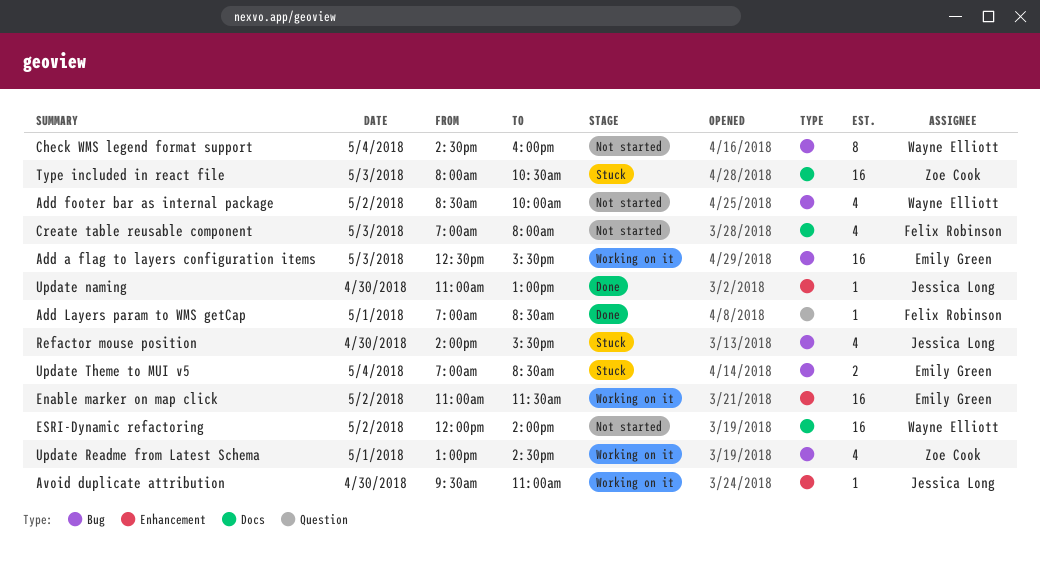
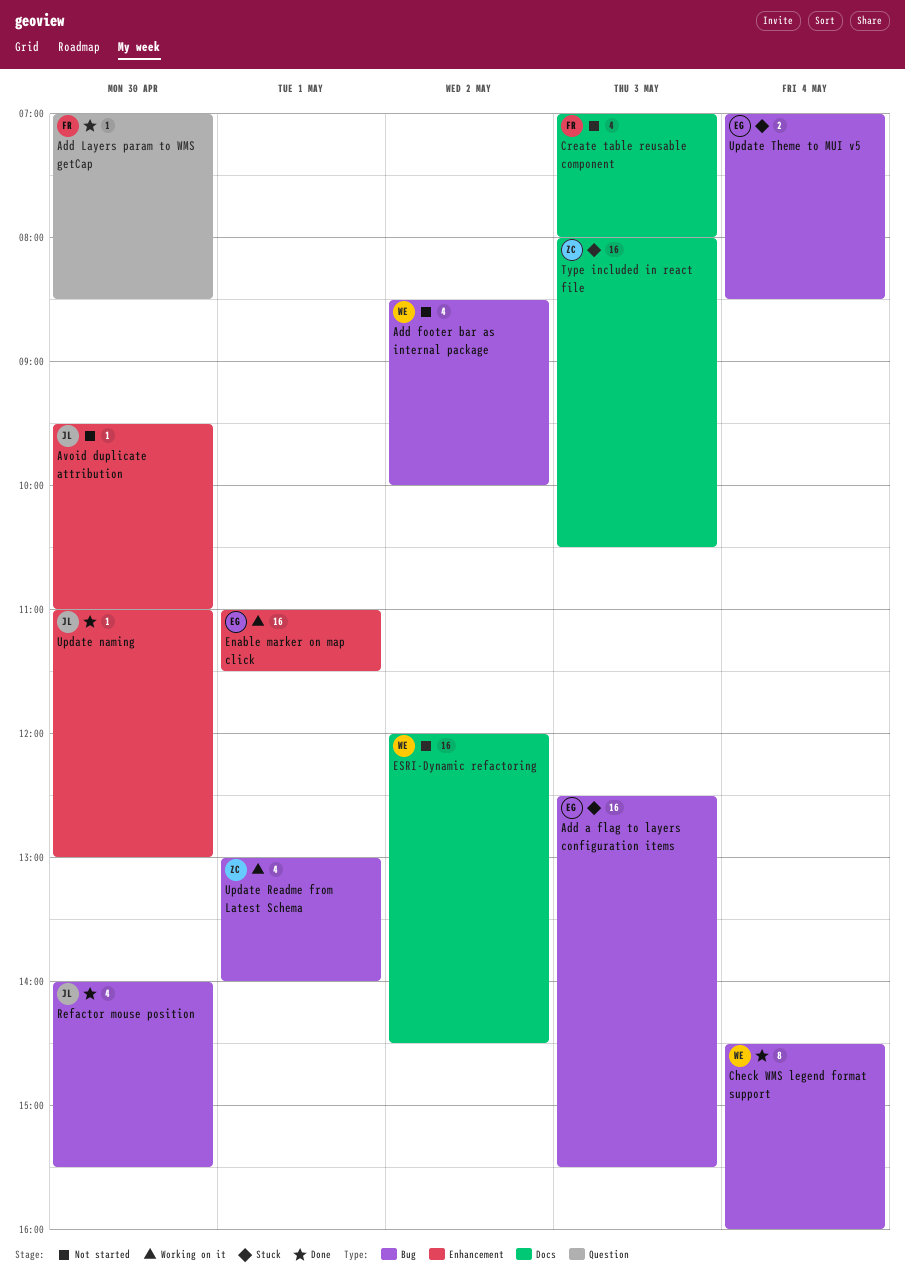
Add a flag to layers configuration items, status: Working on it -> Stuck
Add Layers param to WMS getCap, day: May 1 -> Apr 30
Avoid duplicate attribution, status: Working on it -> Not started
Check WMS legend format support, status: Not started -> Done
Enable marker on map click, day: May 2 -> May 1
ESRI-Dynamic refactoring, ends: 14:00 -> 14:30
Refactor mouse position, status: Stuck -> Done
Update Readme from Latest Schema, ends: 14:30 -> 14:00

